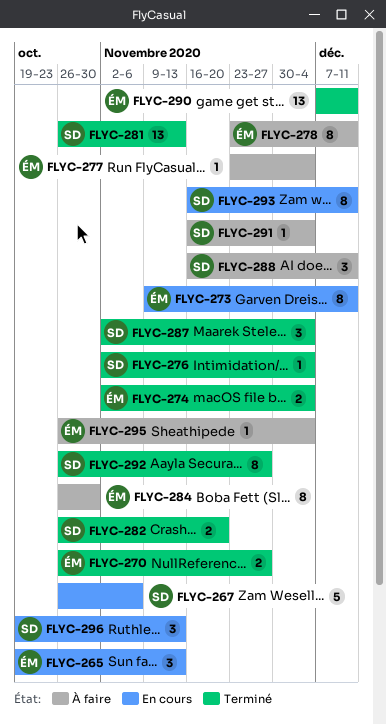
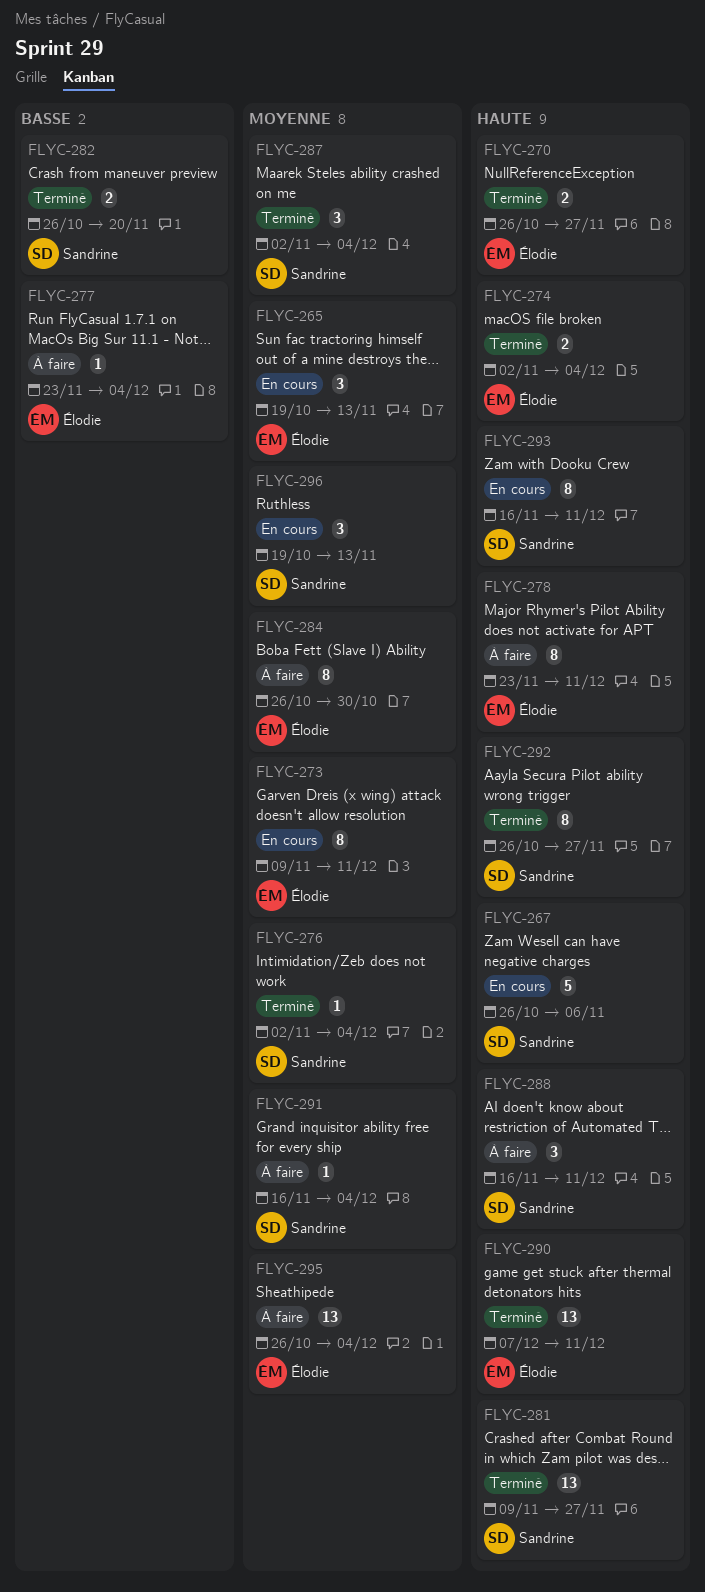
FLYC-281, start: Oct 26 -> Nov 9
FLYC-281, due: Nov 13 -> Nov 27
FLYC-295, estimate: 1 -> 13

